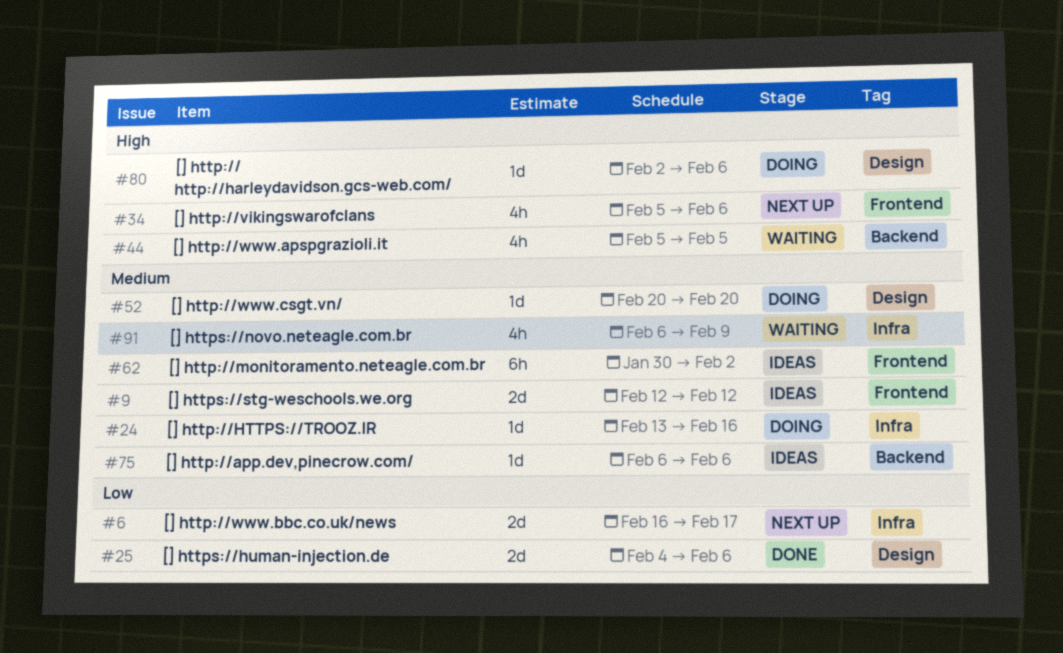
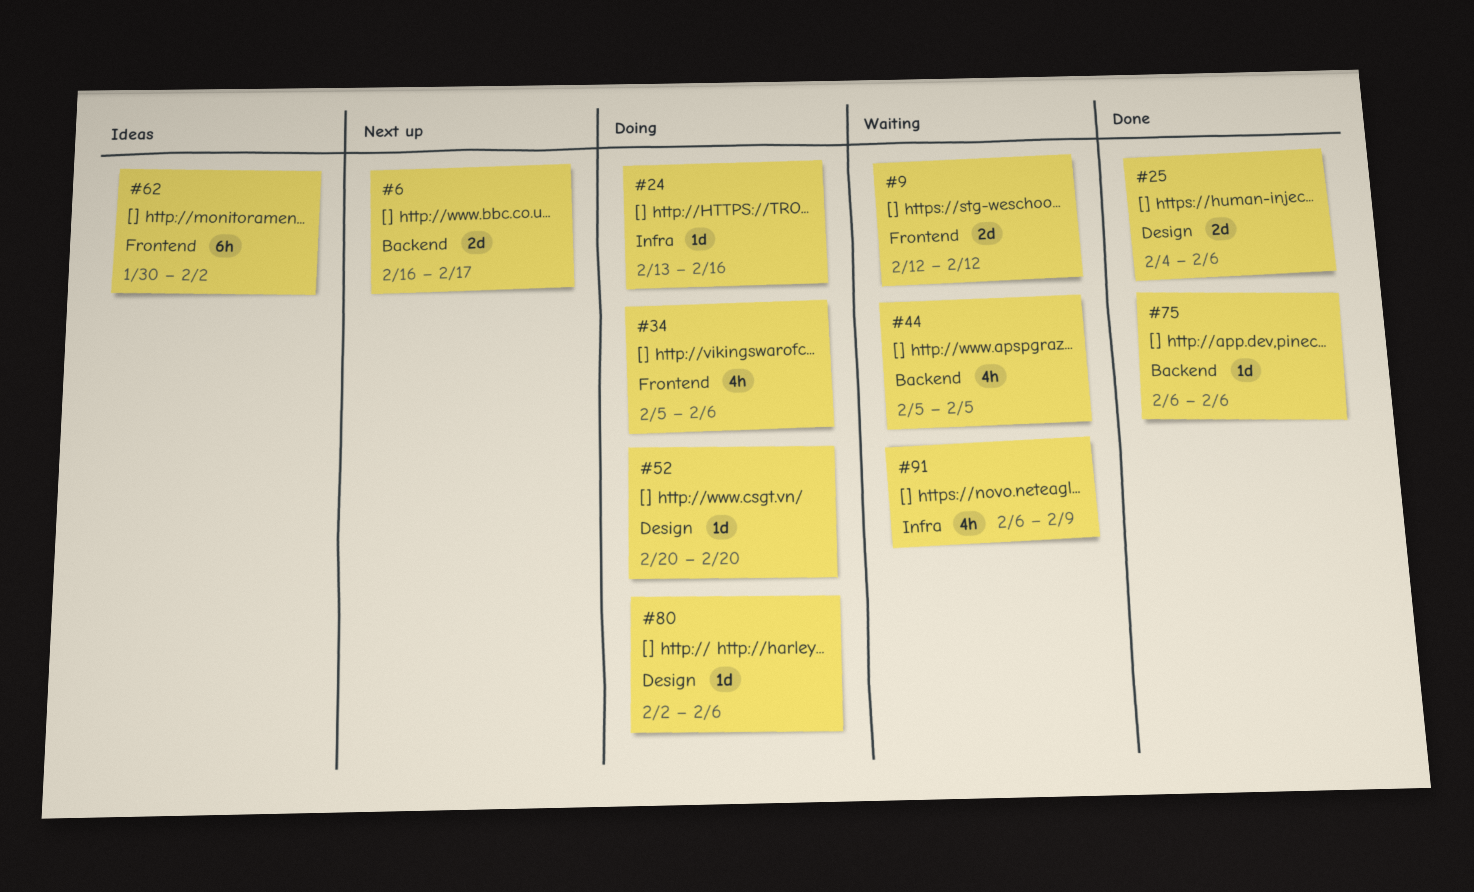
#6, label: Infra -> Backend
#9, status: Ideas -> Waiting
#34, status: Next up -> Doing
#75, status: Ideas -> Done

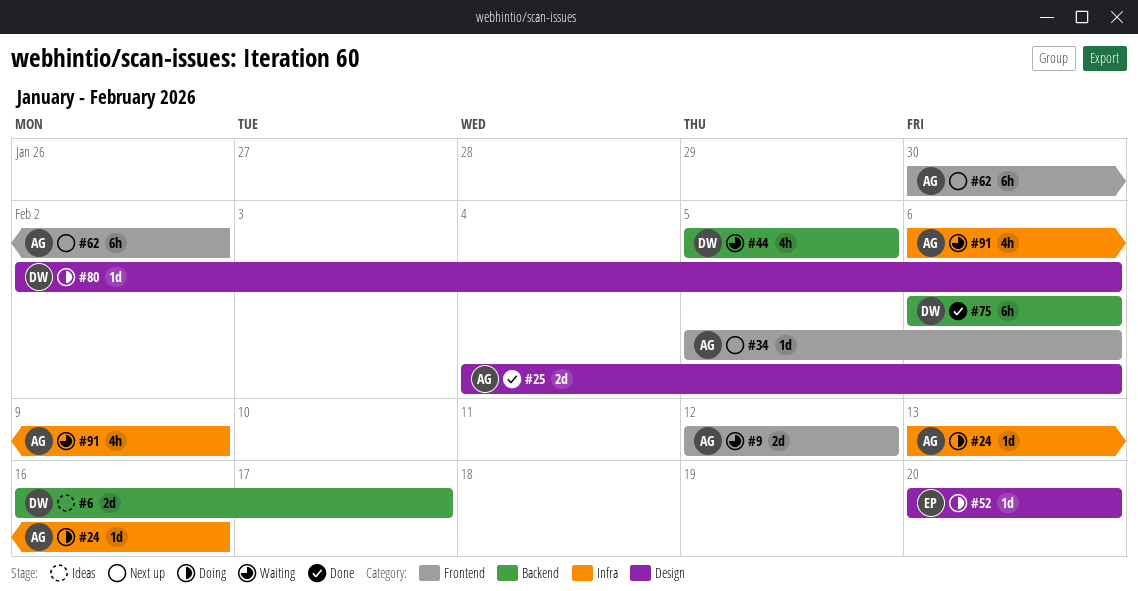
#6, status: Next up -> Ideas
#34, status: Doing -> Next up
#34, estimate: 4h -> 1d
#62, status: Ideas -> Next up
#75, estimate: 1d -> 6h

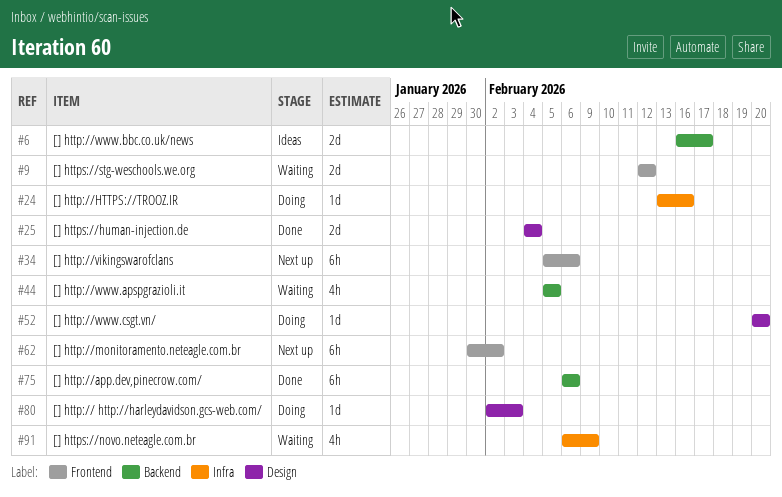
#25, due: Feb 6 -> Feb 4
#34, estimate: 1d -> 6h
#80, due: Feb 6 -> Feb 3

